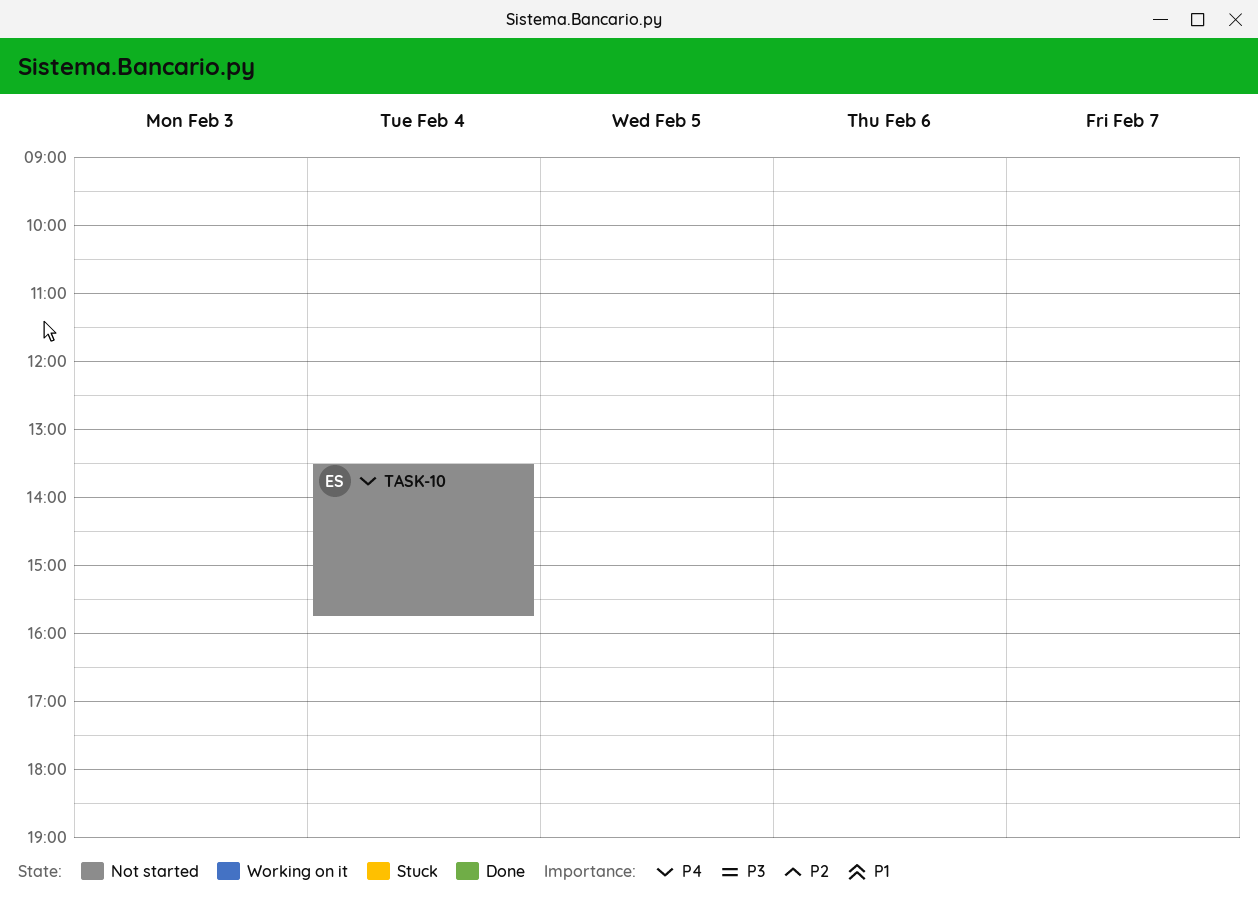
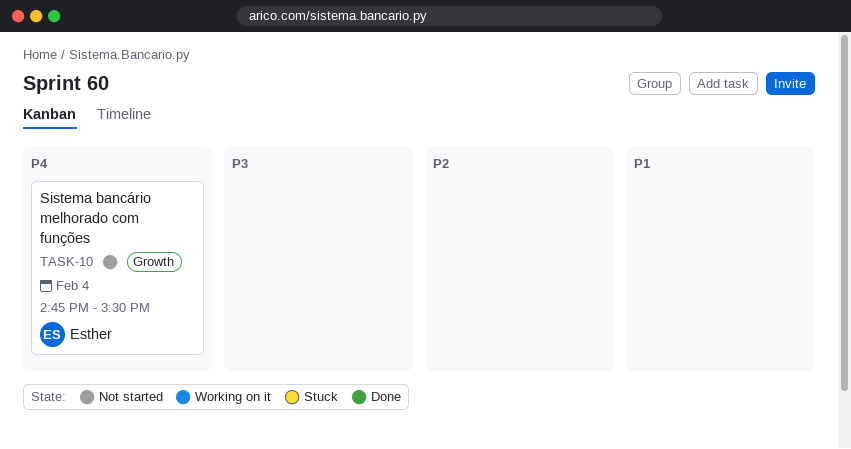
TASK-10, begins: 13:30 -> 14:45
TASK-10, ends: 15:45 -> 15:30

